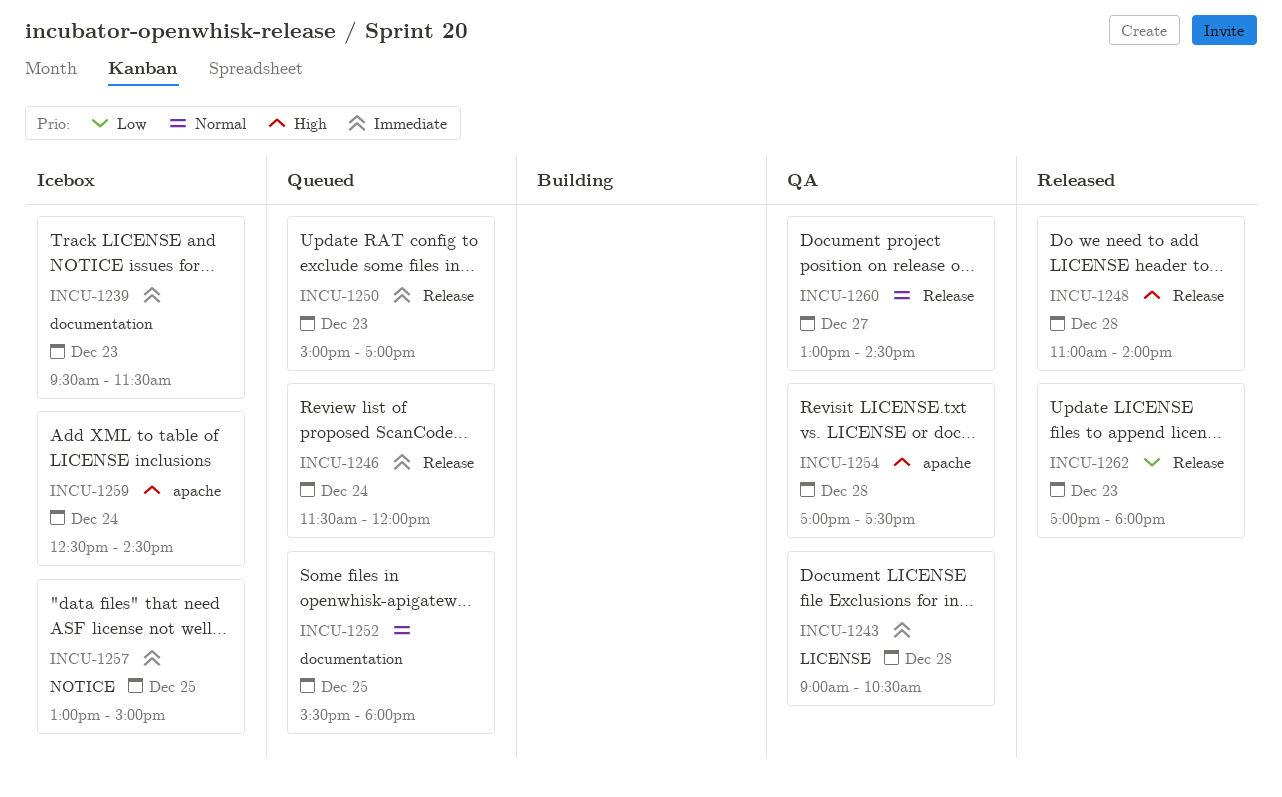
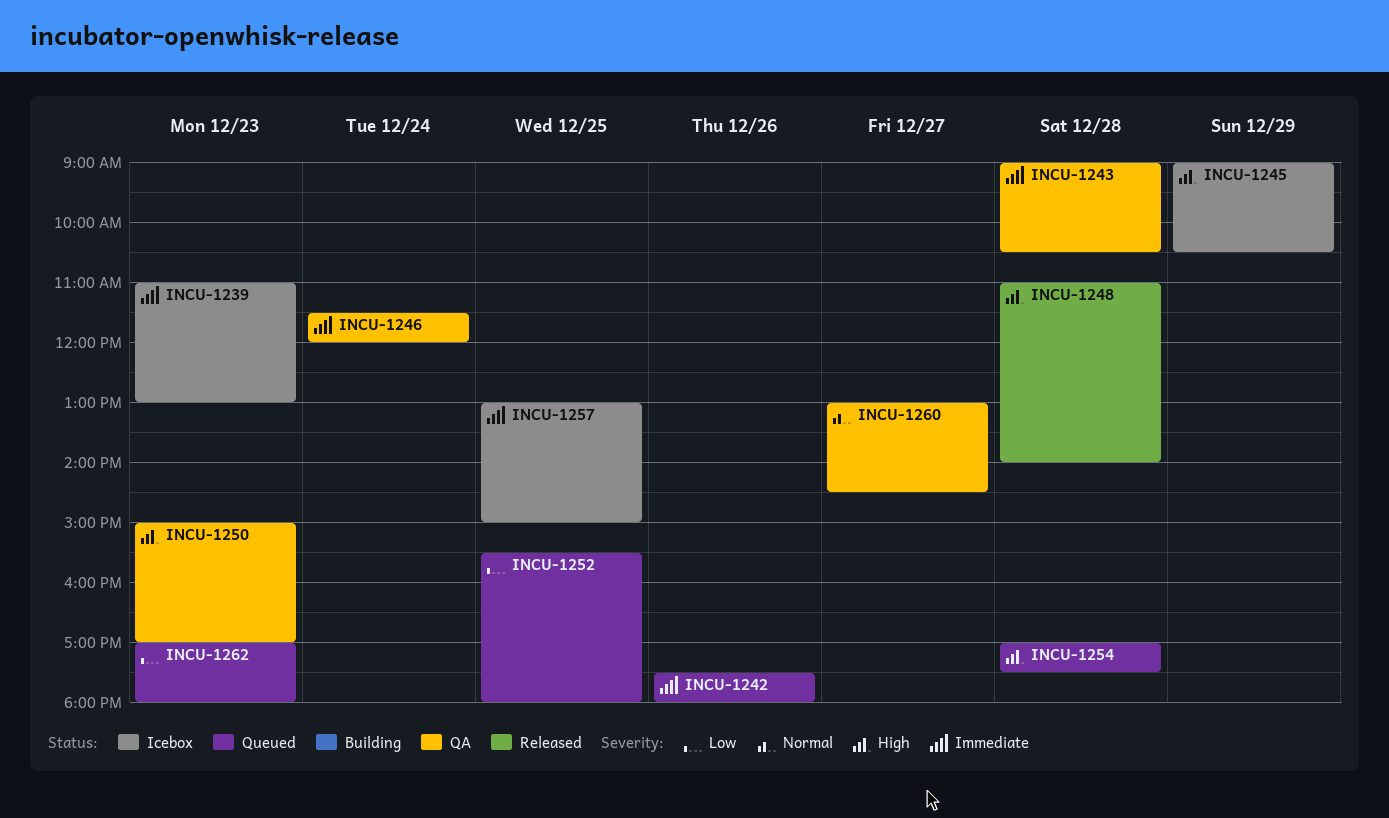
INCU-1239, begins: 09:30 -> 11:00
INCU-1239, ends: 11:30 -> 13:00
INCU-1242: none -> present
INCU-1245: none -> present
INCU-1246, status: Queued -> QA
INCU-1250, status: Queued -> QA
INCU-1250, priority: Immediate -> High
INCU-1252, priority: Normal -> Low
INCU-1254, status: QA -> Queued
INCU-1259: present -> none
INCU-1262, status: Released -> Queued

